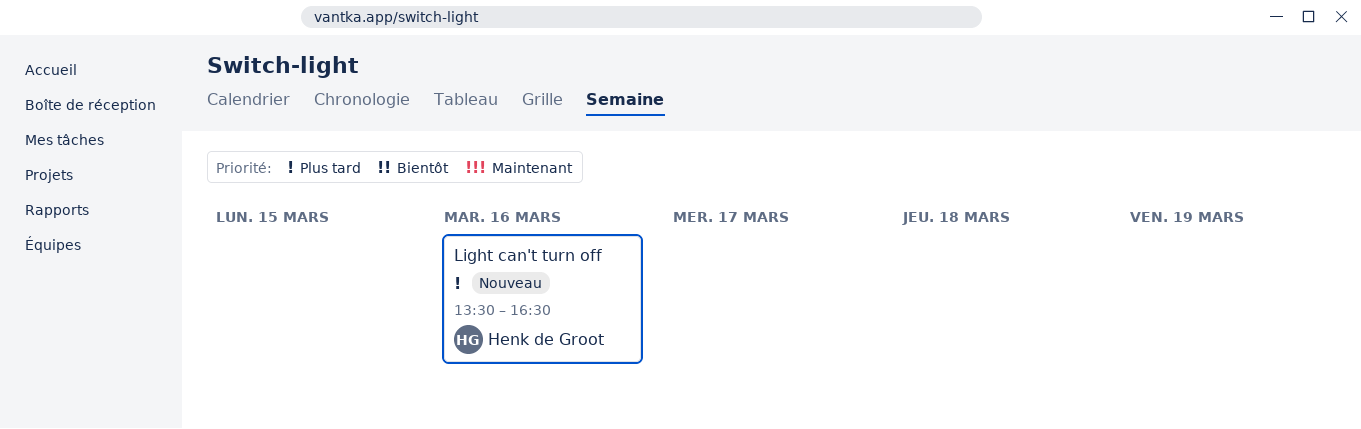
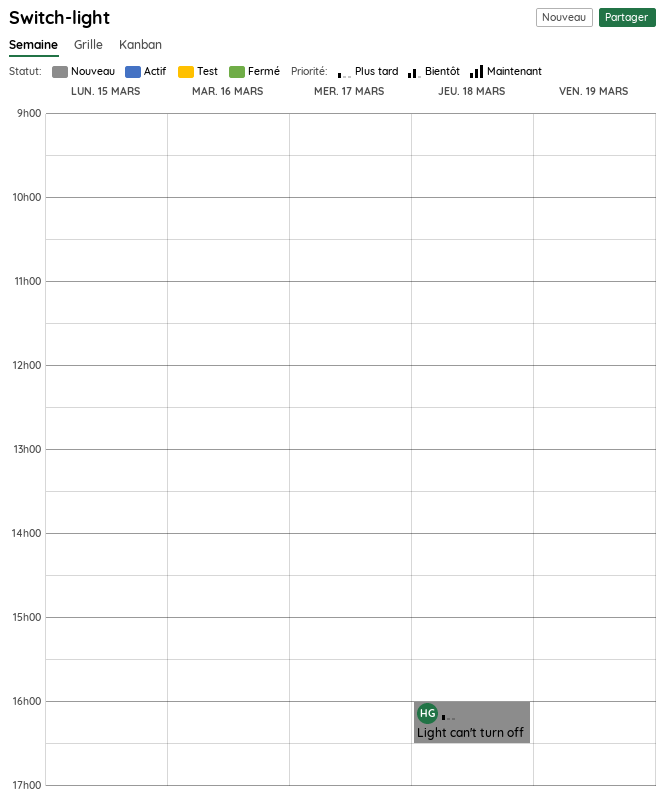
Light can't turn off, day: Mar 16 -> Mar 18
Light can't turn off, begins: 13:30 -> 16:00

